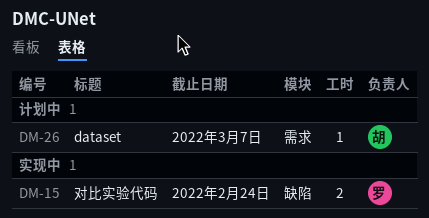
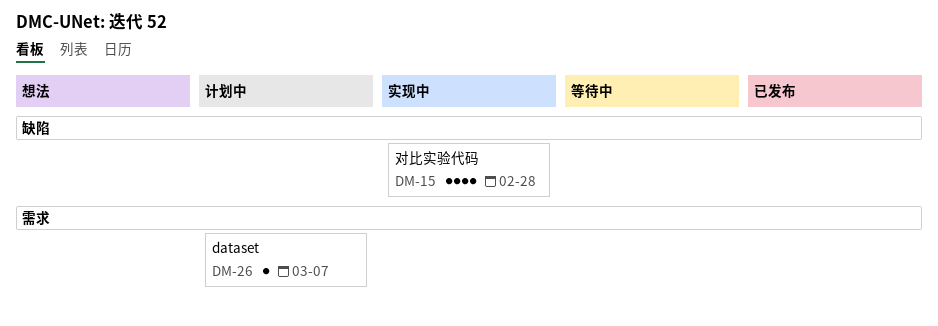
DM-15, estimate: 2 -> 4
DM-15, due: Feb 24 -> Feb 28

